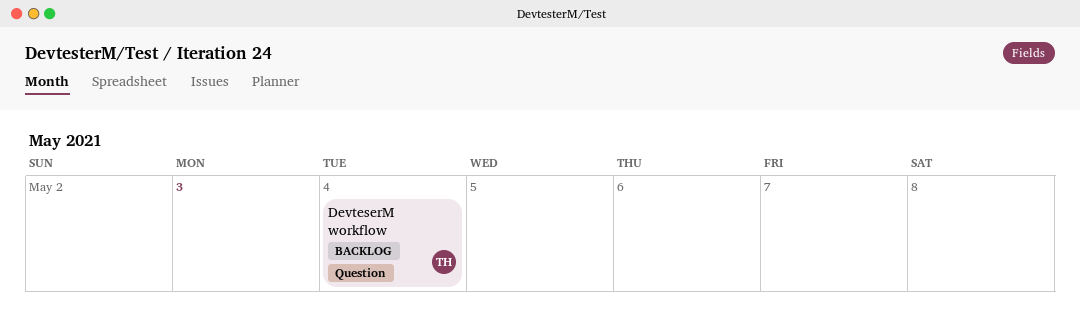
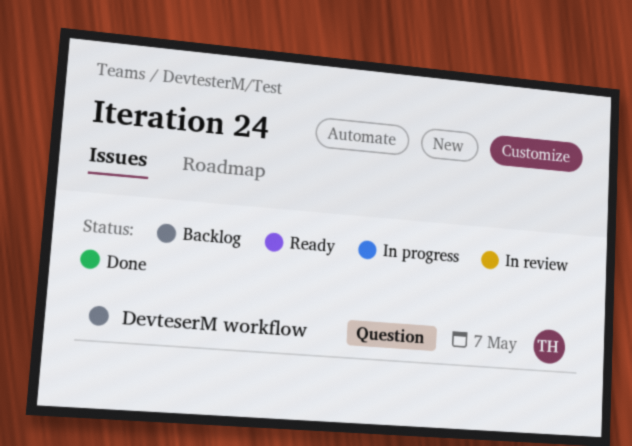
DevteserM workflow, due: May 4 -> May 7

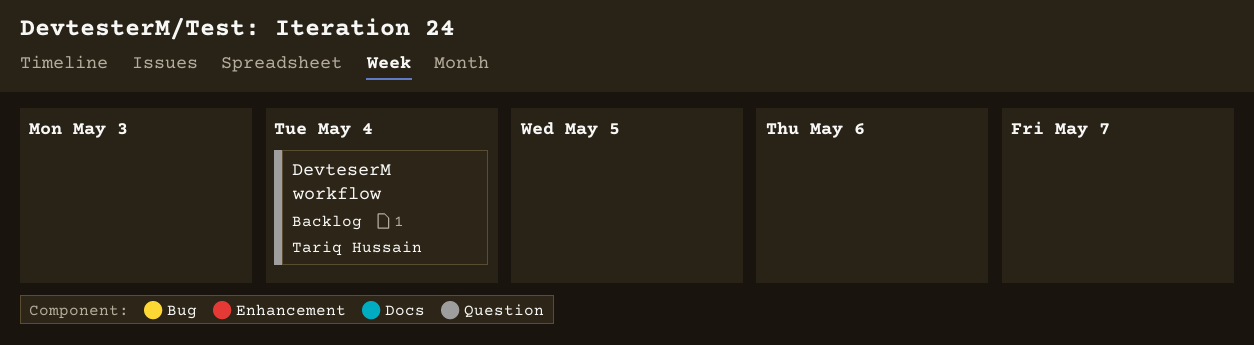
DevteserM workflow, due: May 7 -> May 4

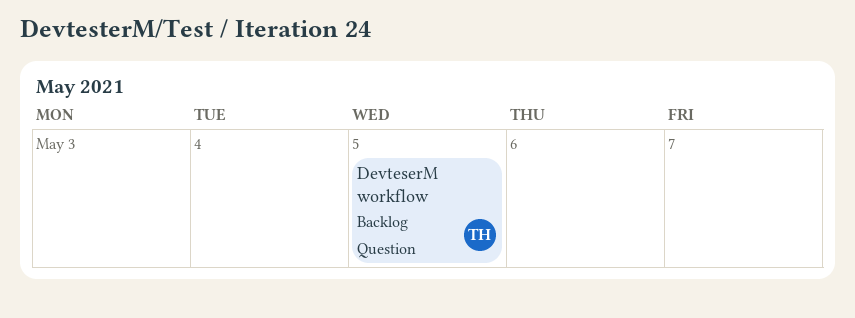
DevteserM workflow, due: May 4 -> May 5

